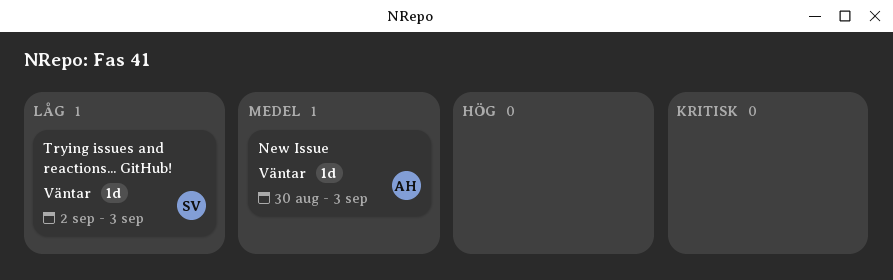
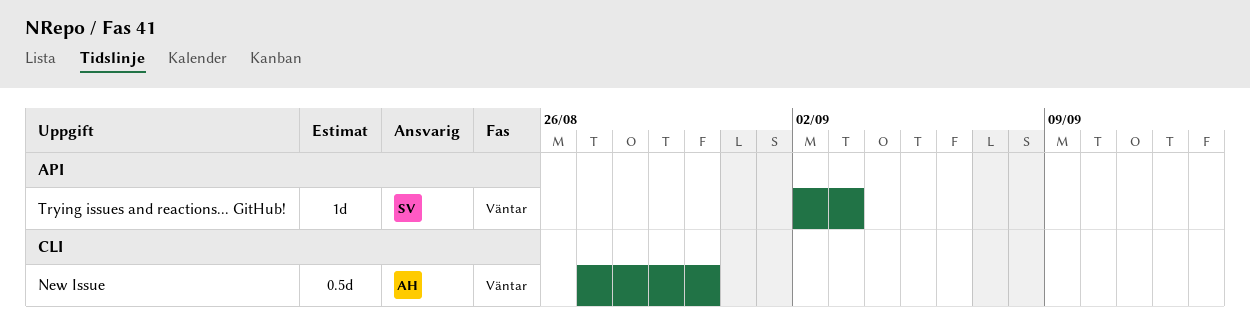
New Issue, estimate: 1d -> 0.5d
New Issue, start: Aug 30 -> Aug 27
New Issue, due: Sep 3 -> Aug 30

